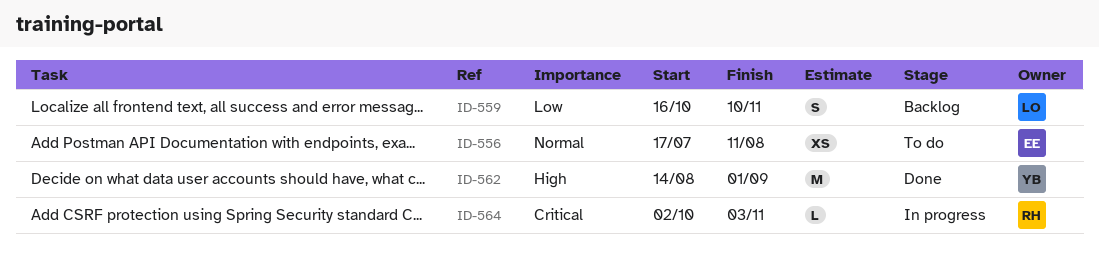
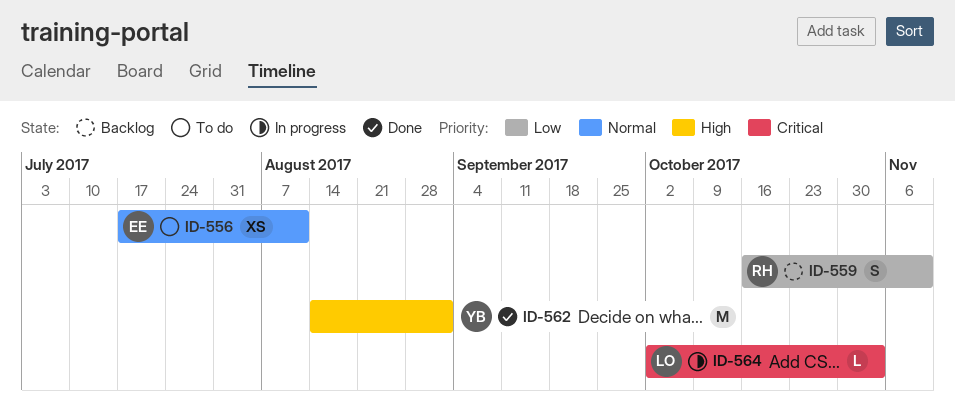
ID-559, owner: LO -> RH
ID-564, owner: RH -> LO

